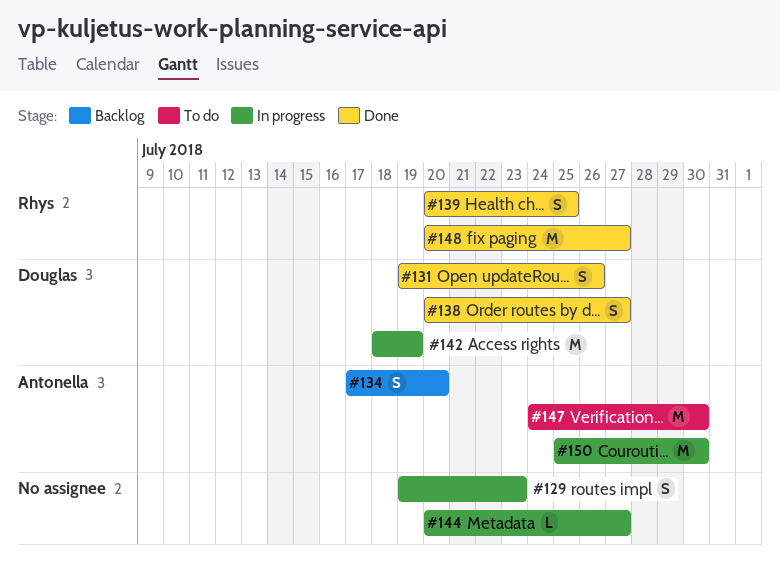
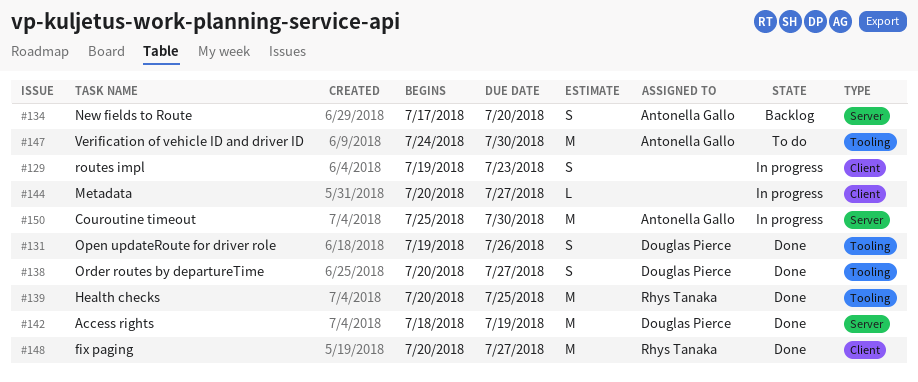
#139, estimate: S -> M
#142, status: In progress -> Done

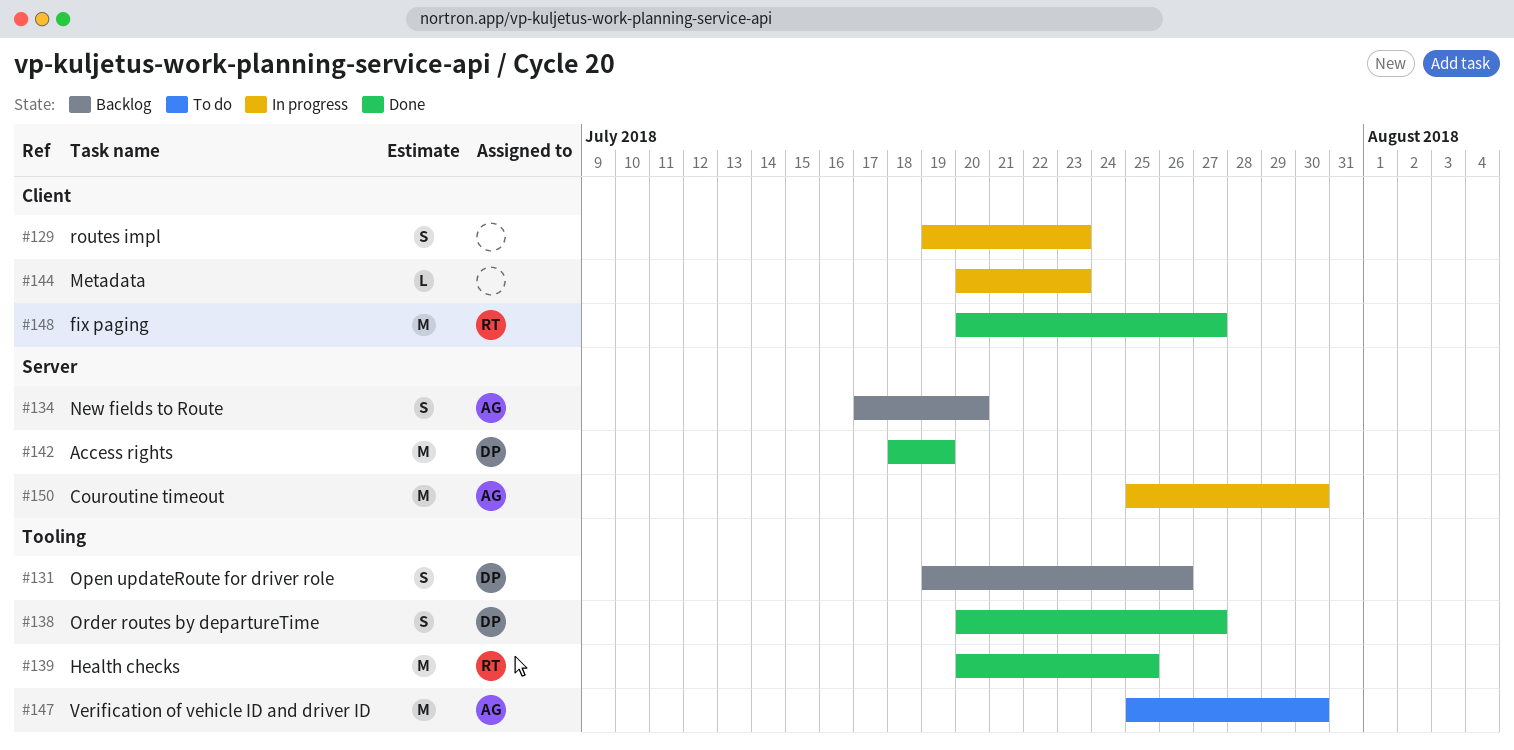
#131, status: Done -> Backlog
#144, due: Jul 27 -> Jul 23
#147, start: Jul 24 -> Jul 25

